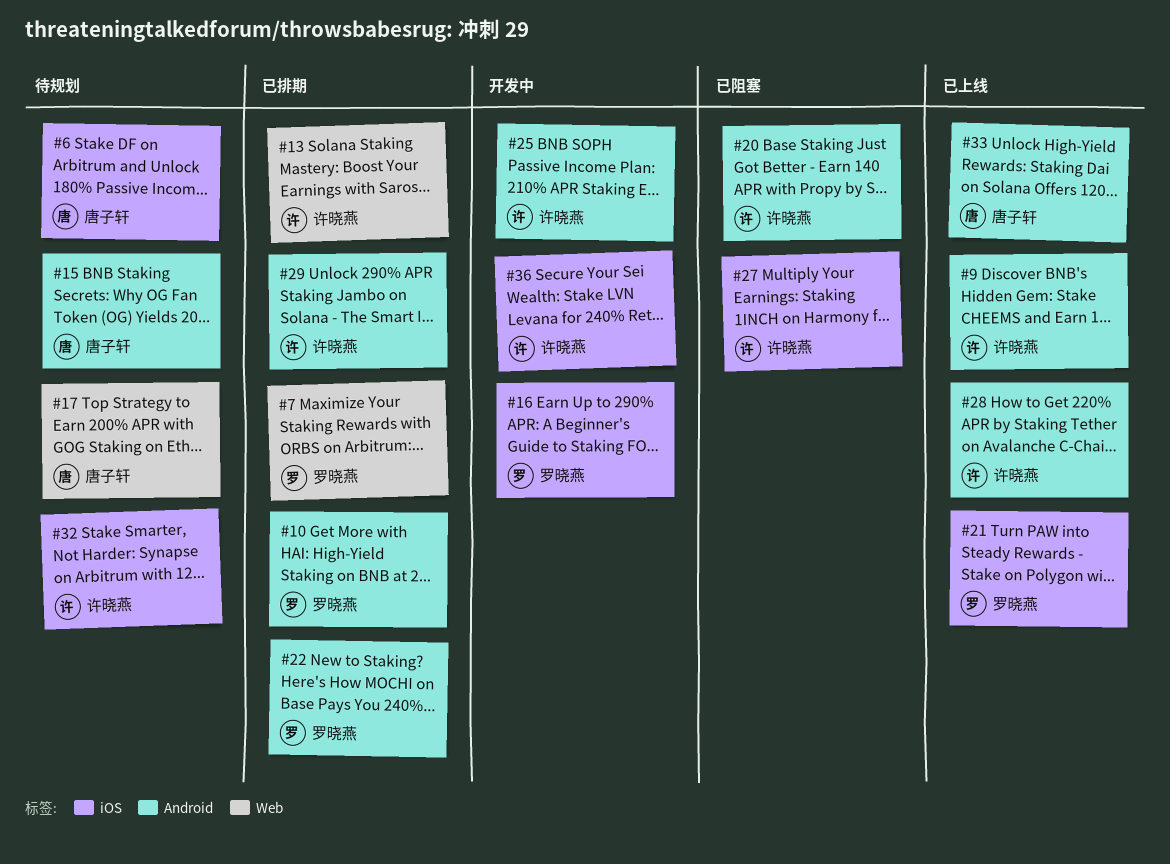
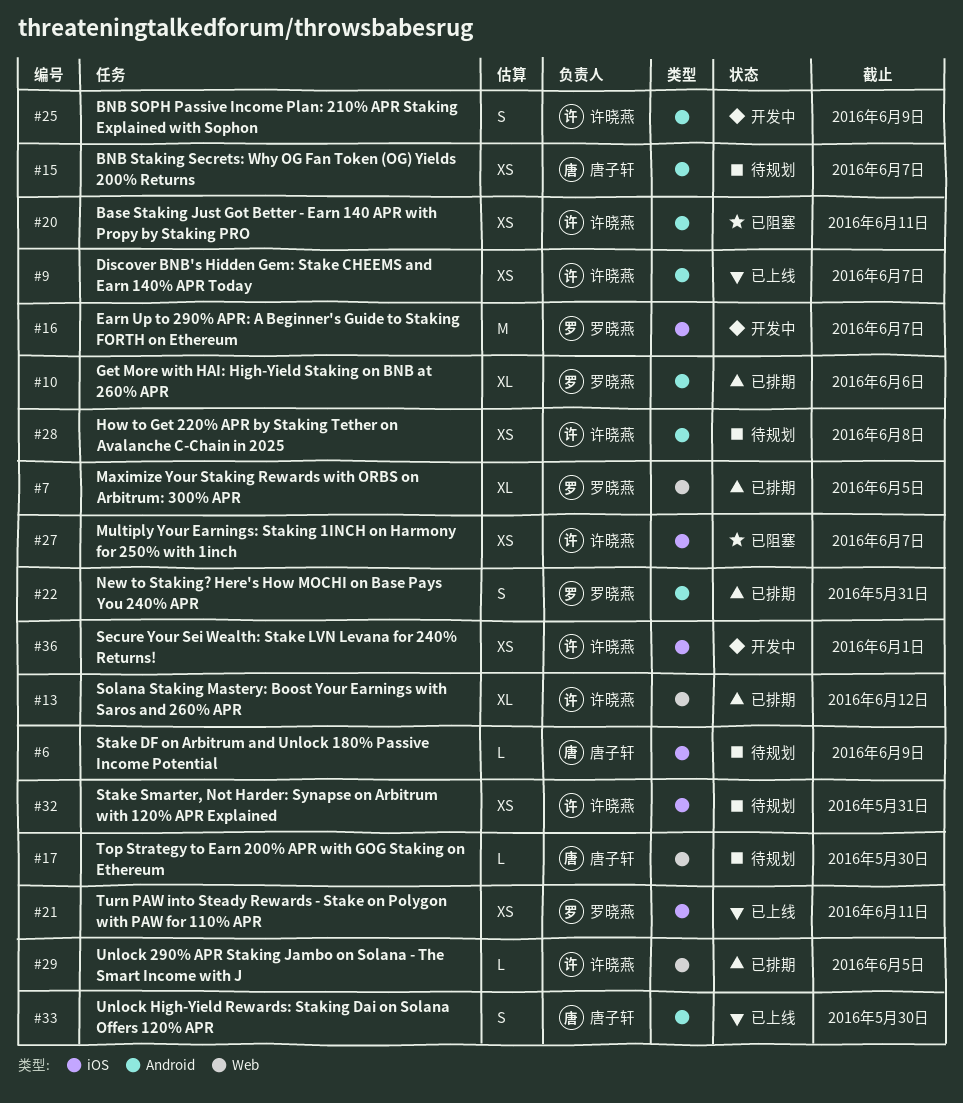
#28, status: 已上线 -> 待规划
#29, label: Android -> Web

